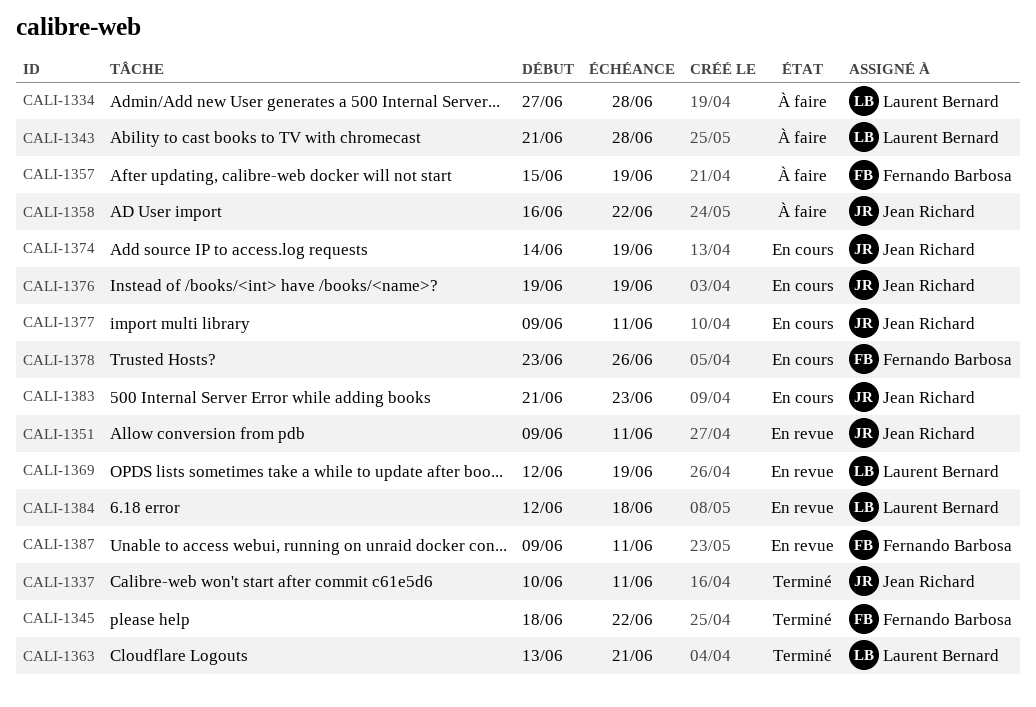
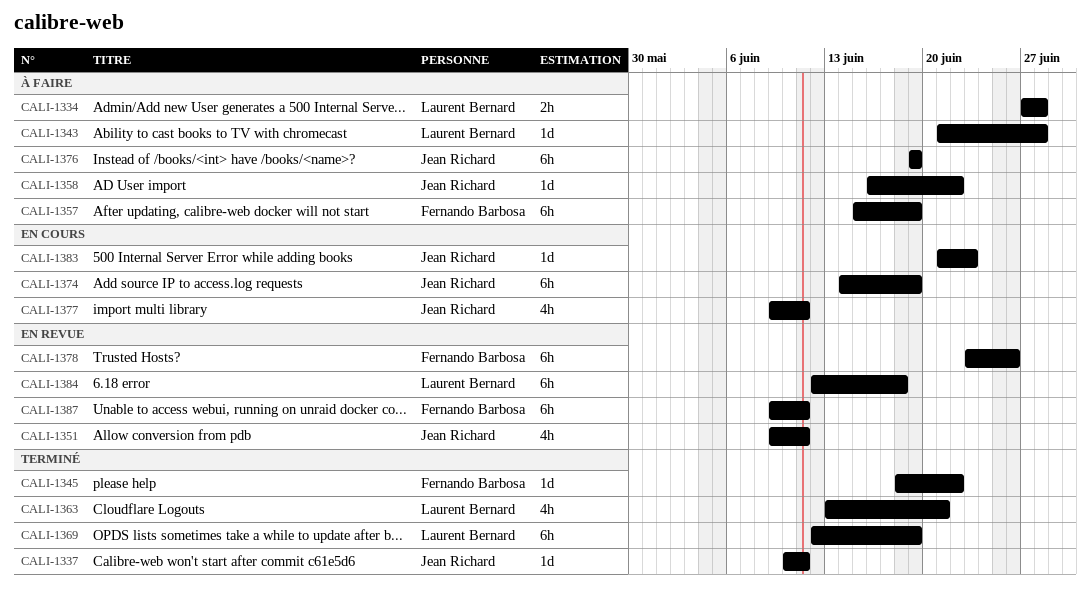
CALI-1369, status: En revue -> Terminé
CALI-1376, status: En cours -> À faire
CALI-1378, status: En cours -> En revue

